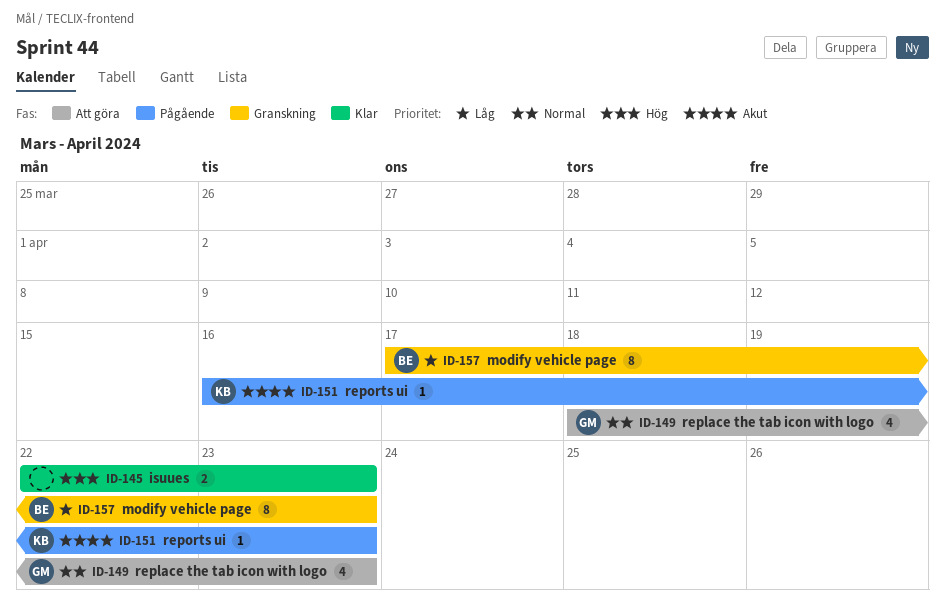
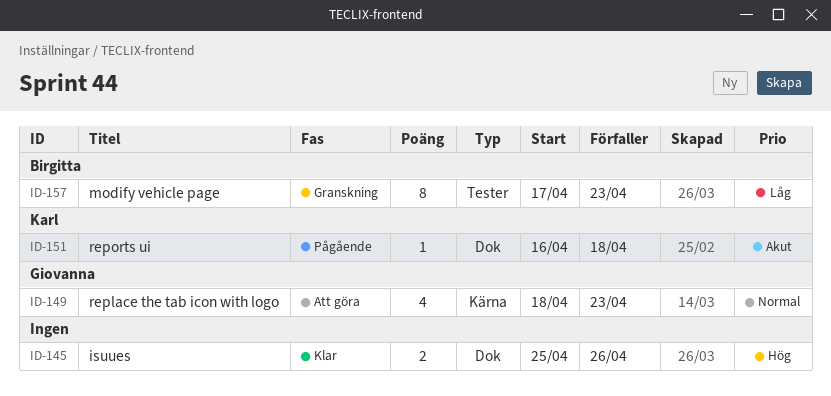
ID-145, start: Apr 22 -> Apr 25
ID-145, due: Apr 23 -> Apr 26
ID-151, due: Apr 23 -> Apr 18

